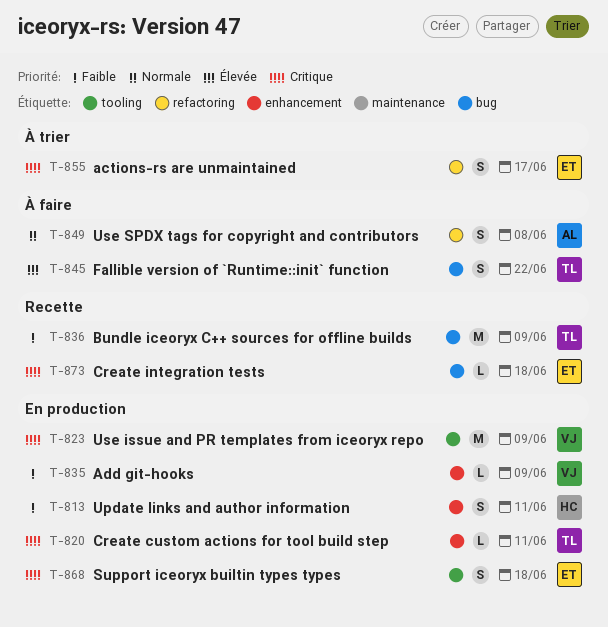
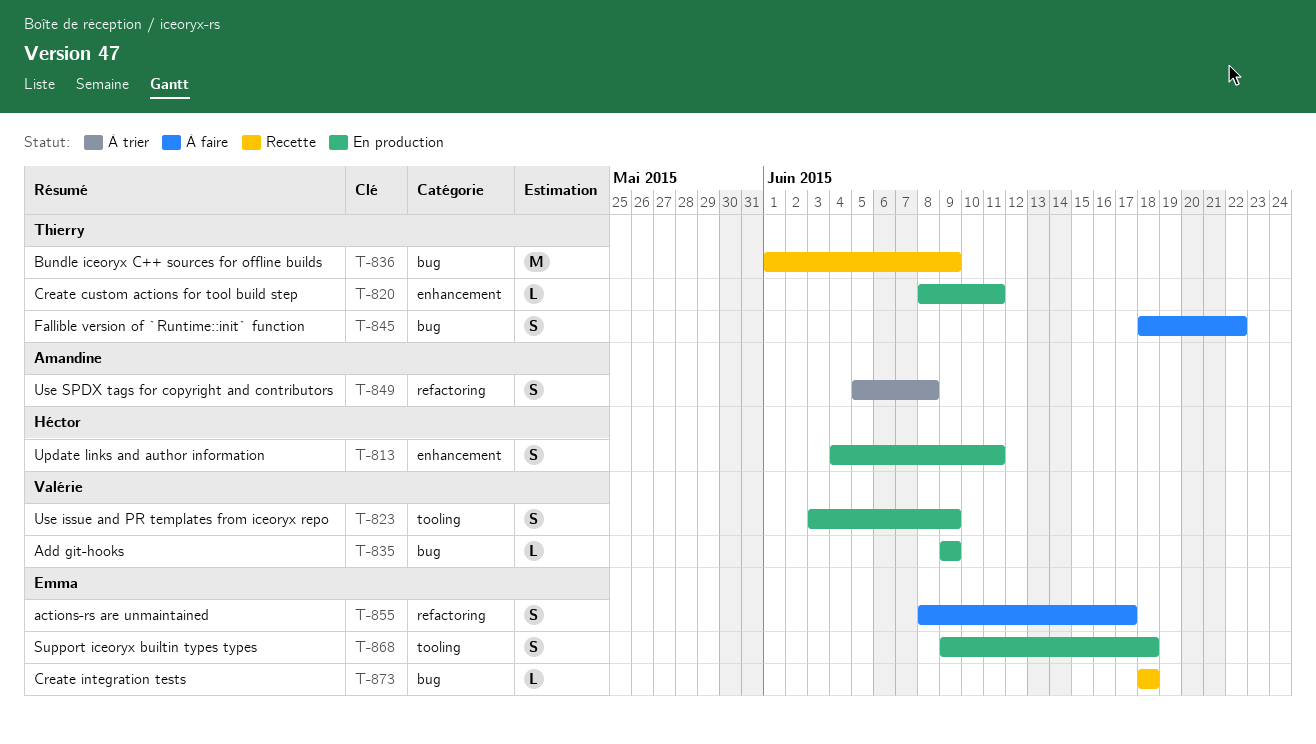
T-823, estimate: M -> S
T-835, label: enhancement -> bug
T-849, status: À faire -> À trier
T-855, status: À trier -> À faire

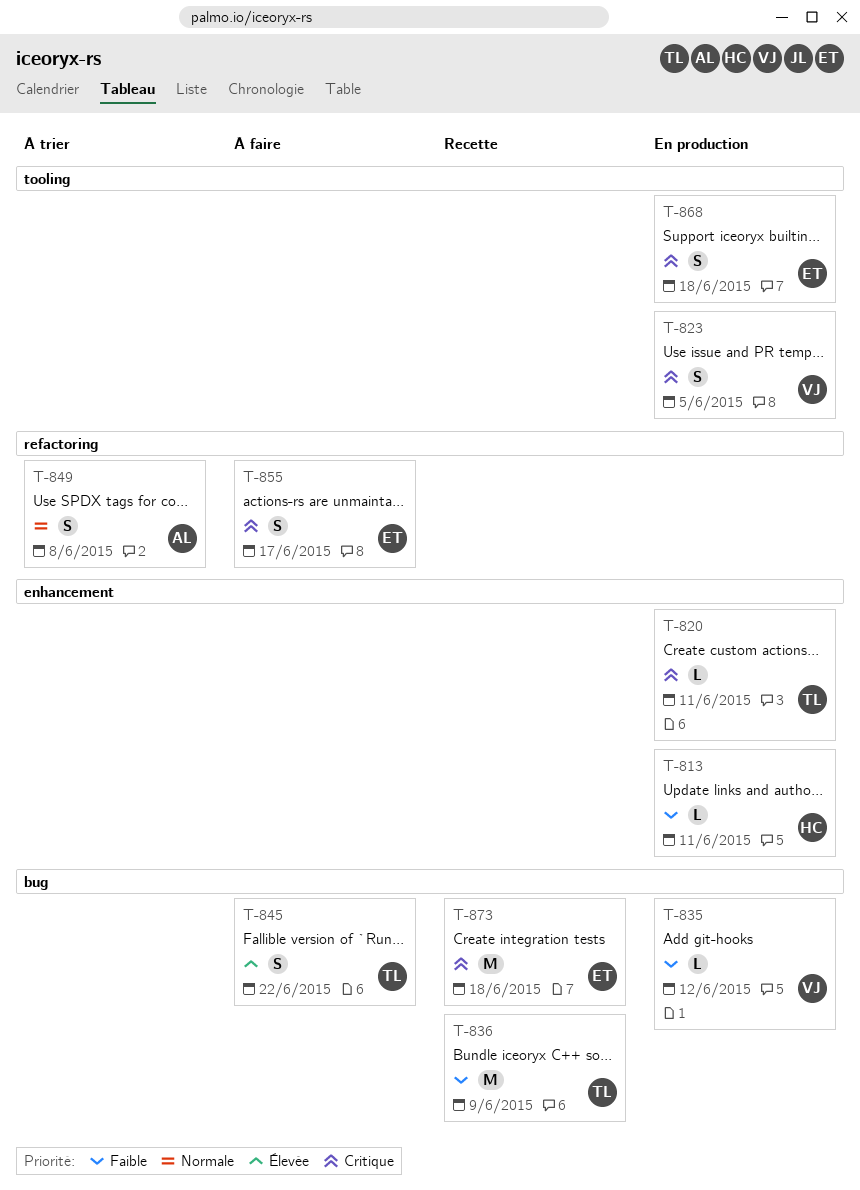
T-813, estimate: S -> L
T-823, due: Jun 9 -> Jun 5
T-835, due: Jun 9 -> Jun 12
T-873, estimate: L -> M

